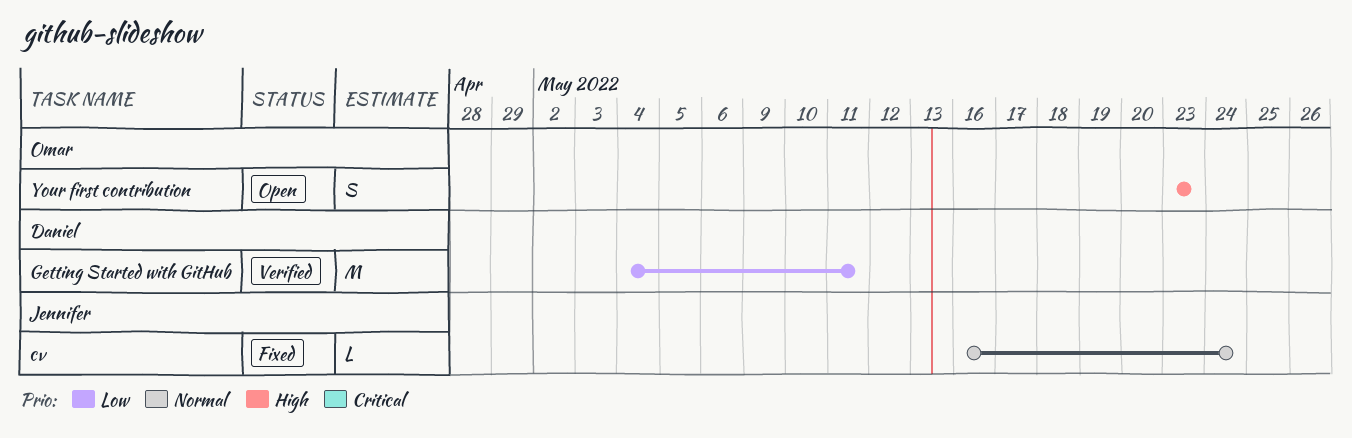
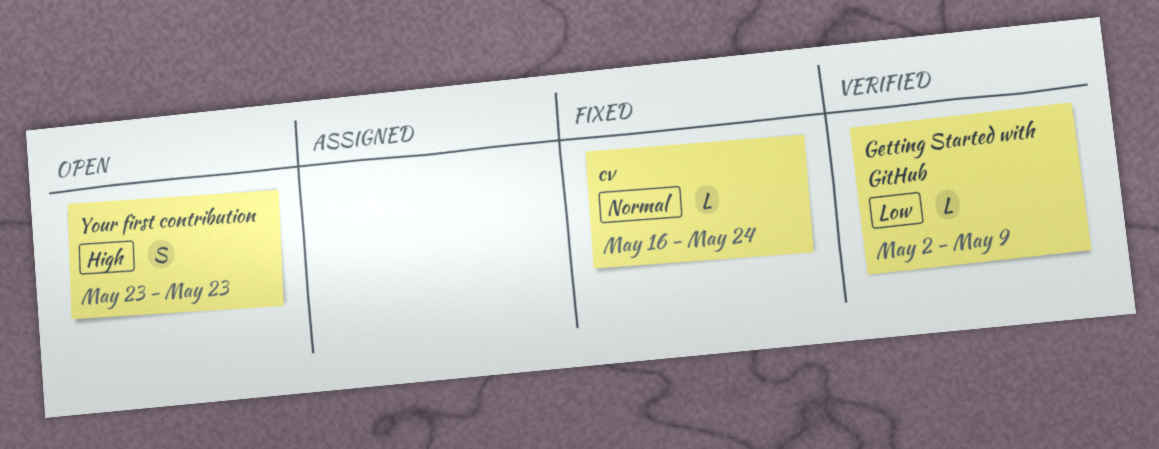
Getting Started with GitHub, estimate: M -> L
Getting Started with GitHub, start: May 4 -> May 2
Getting Started with GitHub, due: May 11 -> May 9

